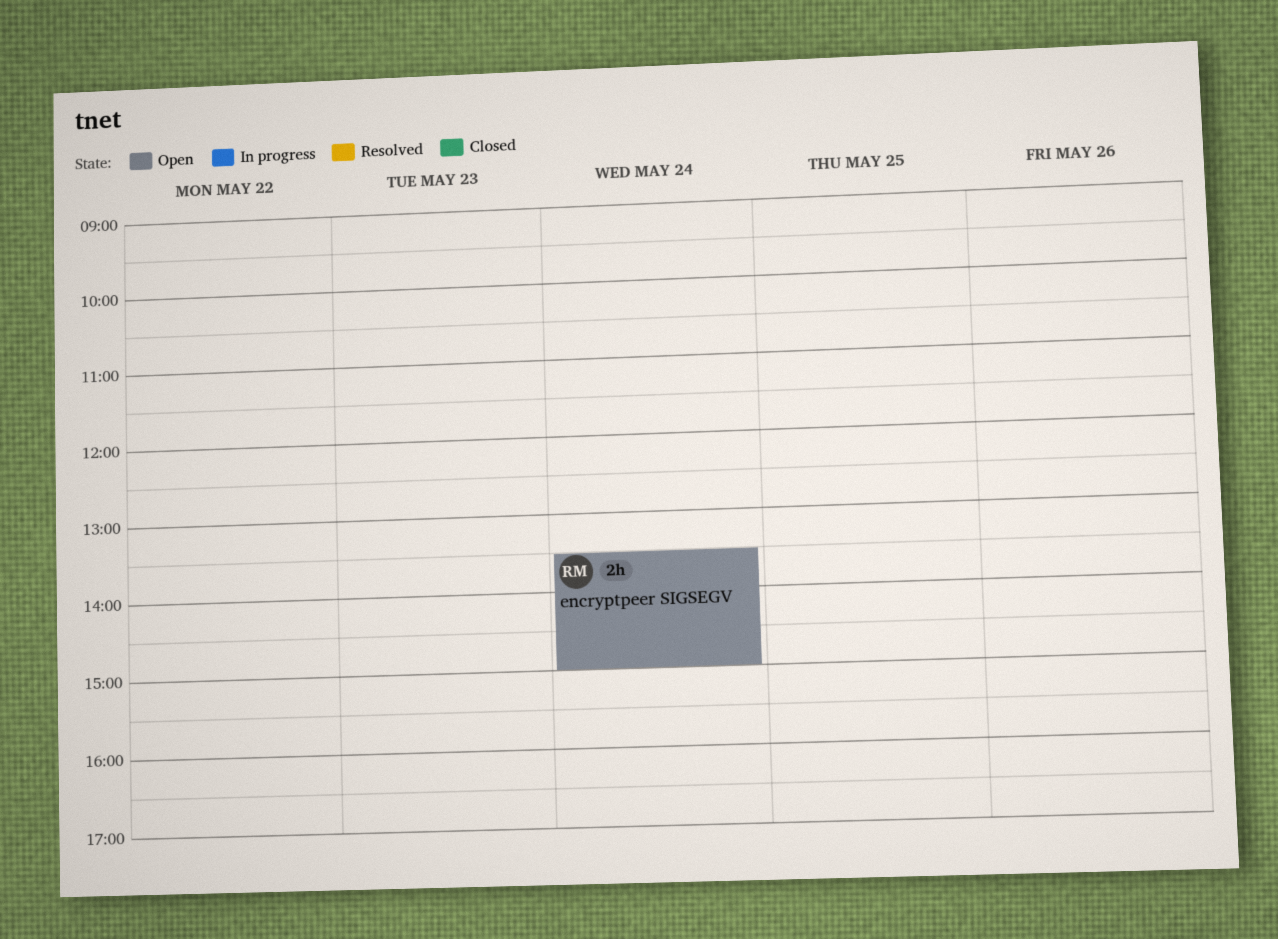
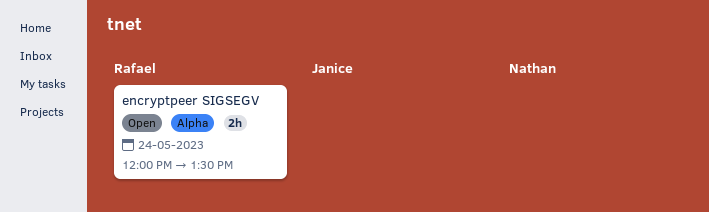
encryptpeer SIGSEGV, begins: 13:30 -> 12:00
encryptpeer SIGSEGV, ends: 15:00 -> 13:30

